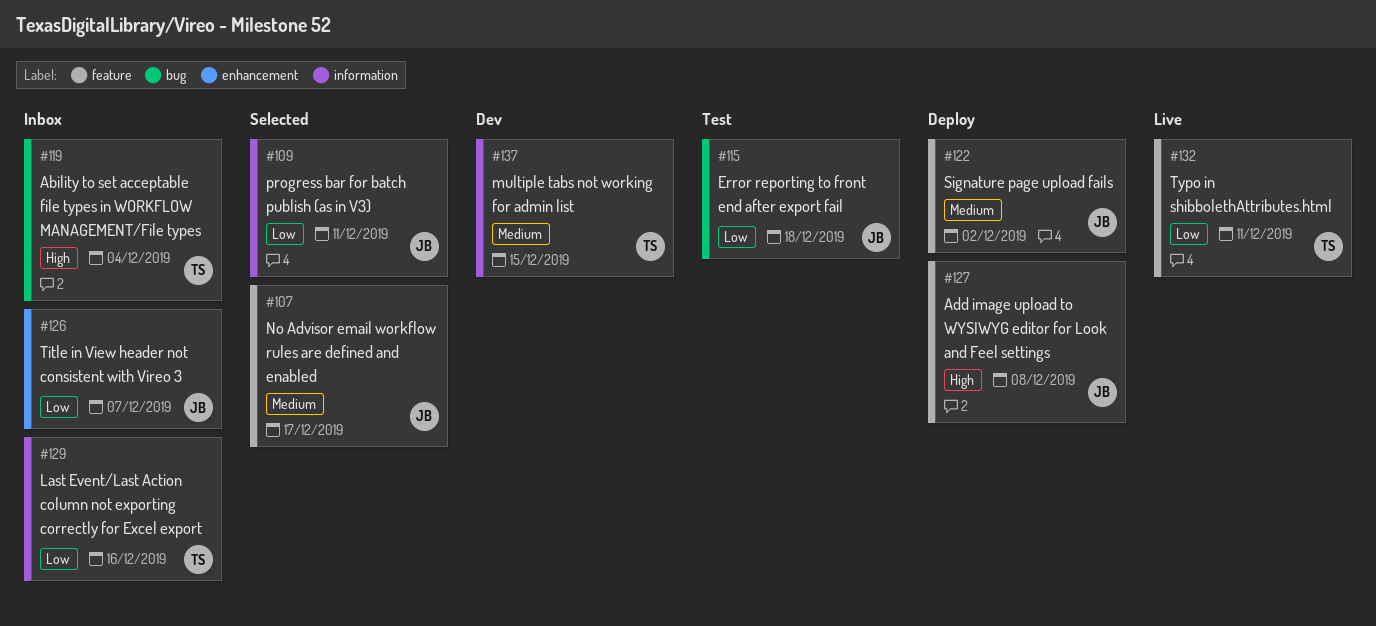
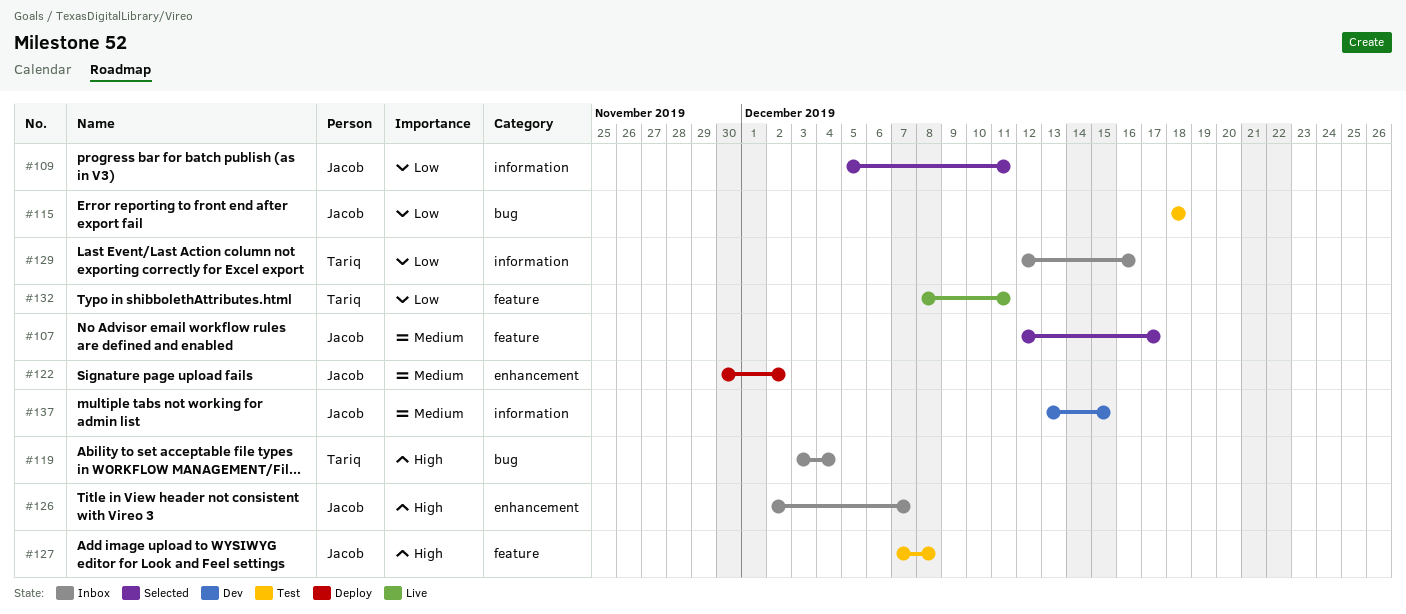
#122, label: feature -> enhancement
#126, priority: Low -> High
#127, status: Deploy -> Test
#137, owner: Tariq -> Jacob

